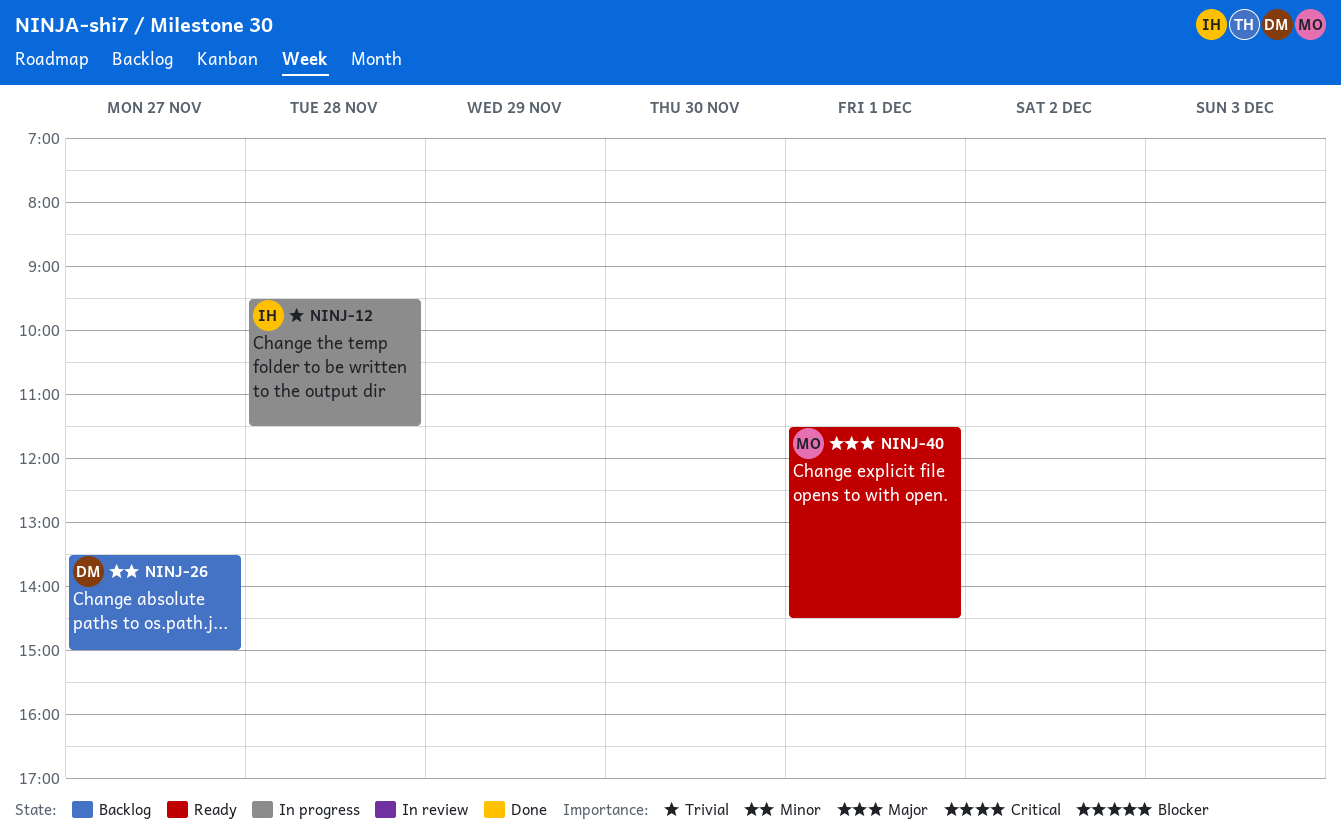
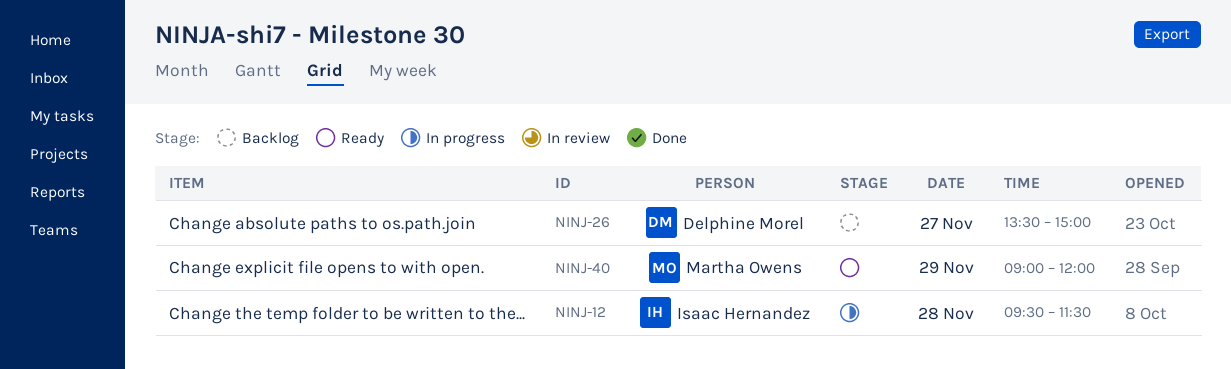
NINJ-40, day: Dec 1 -> Nov 29
NINJ-40, begins: 11:30 -> 09:00
NINJ-40, ends: 14:30 -> 12:00

